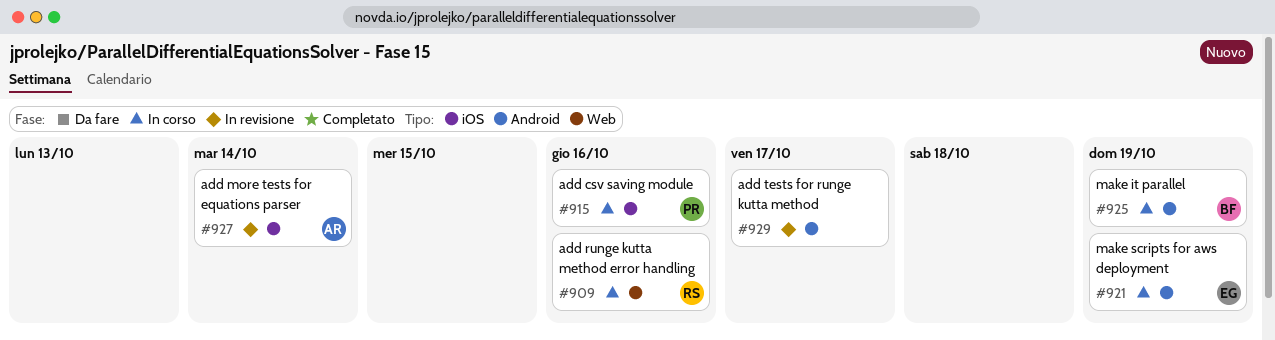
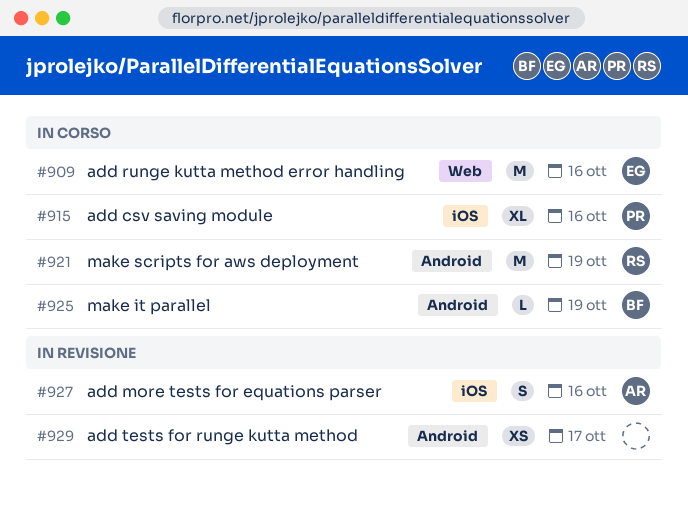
#909, owner: RS -> EG
#921, owner: EG -> RS
#927, due: Oct 14 -> Oct 16

